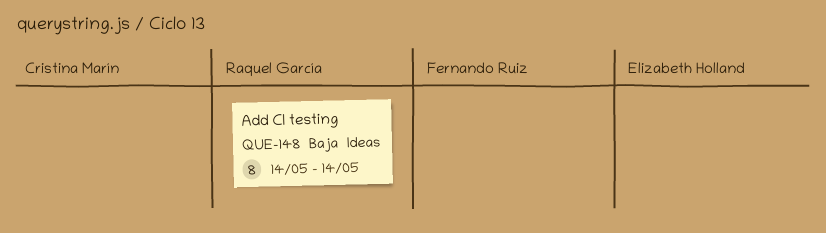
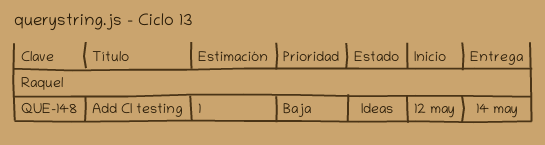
QUE-148, estimate: 8 -> 1
QUE-148, start: May 14 -> May 12

